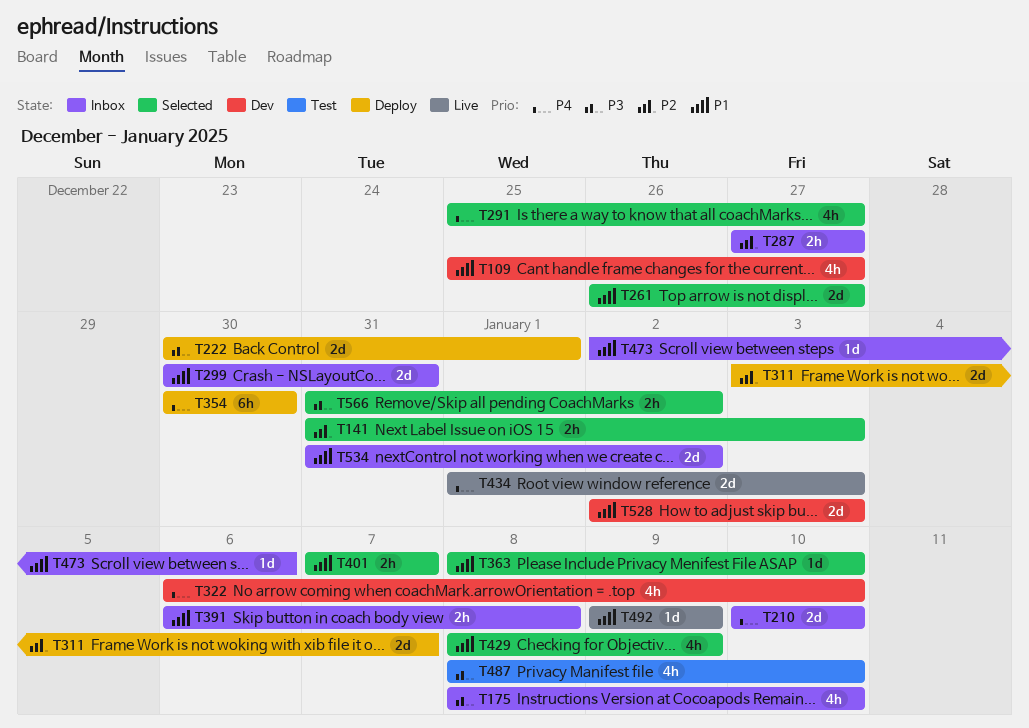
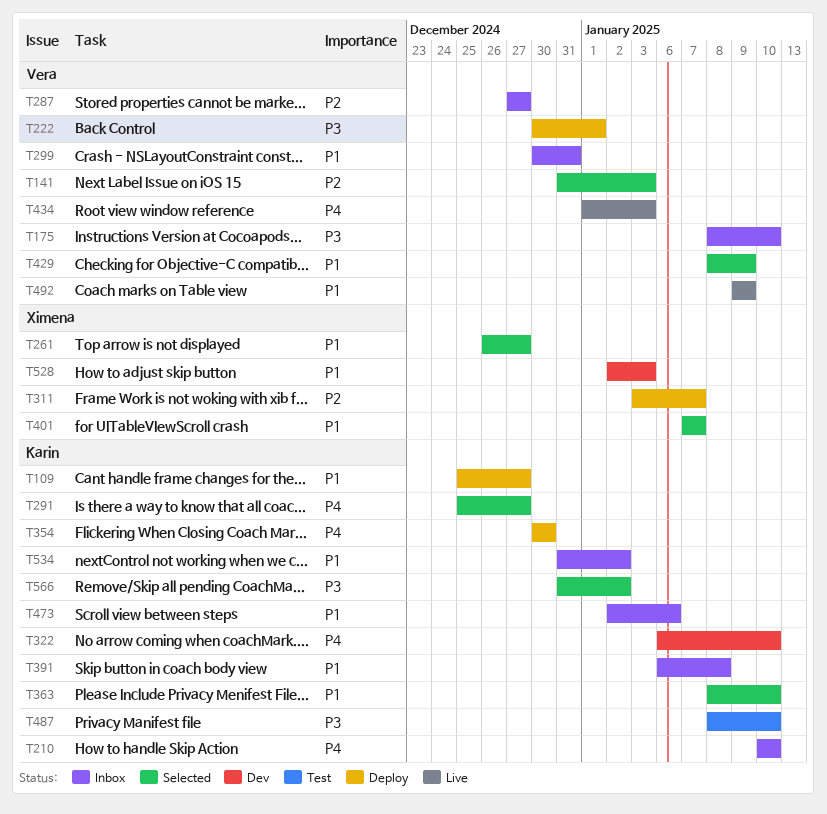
T109, status: Dev -> Deploy

